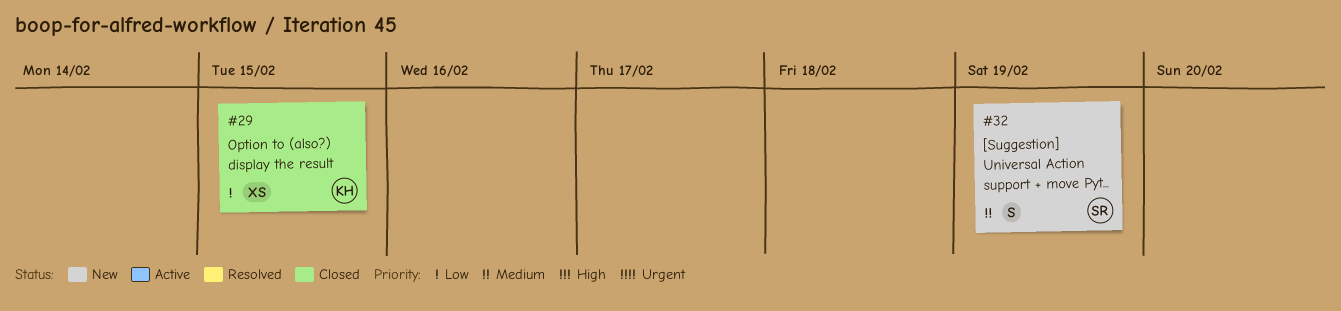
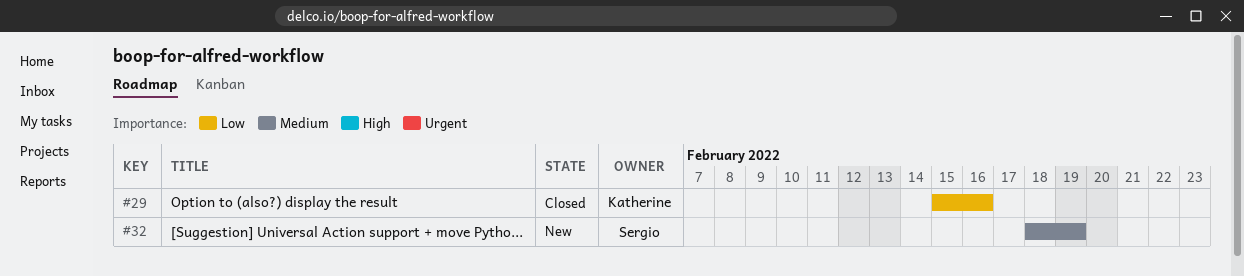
#29, due: Feb 15 -> Feb 16

